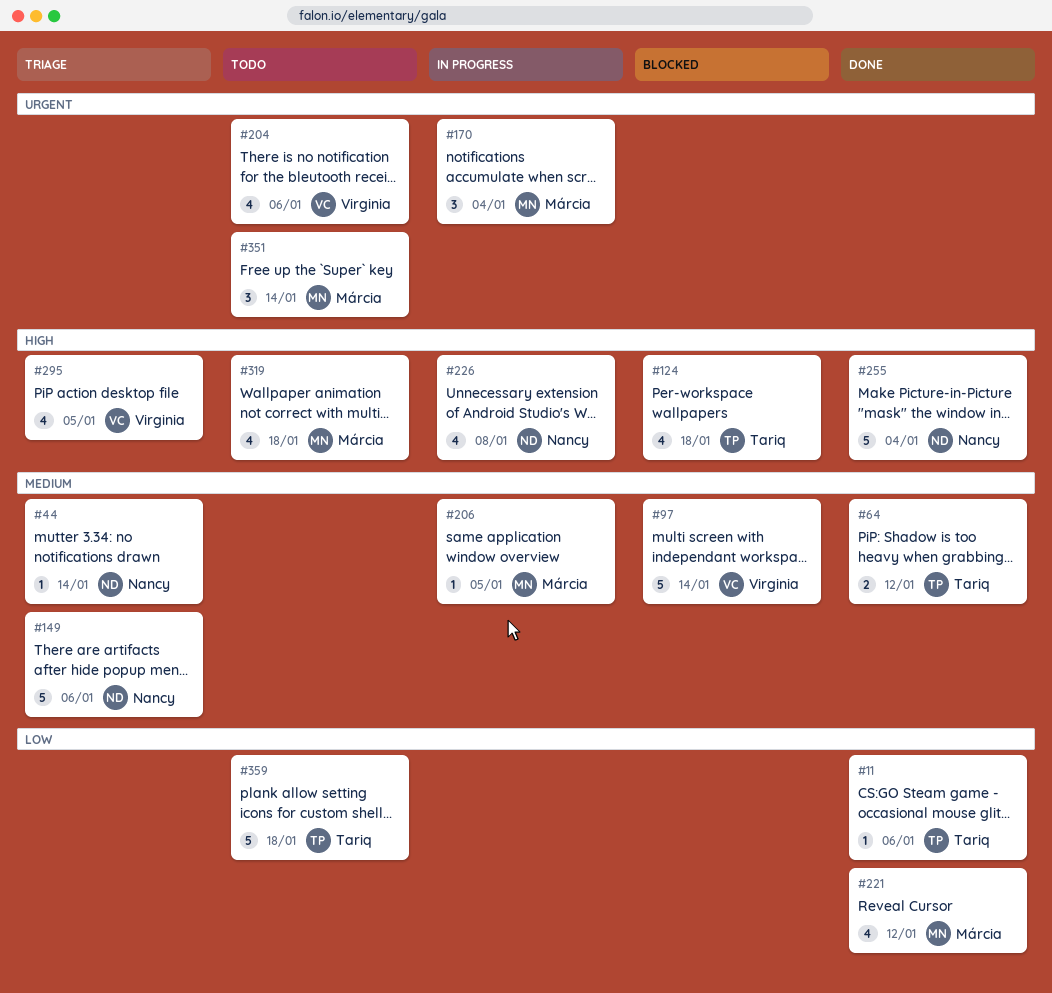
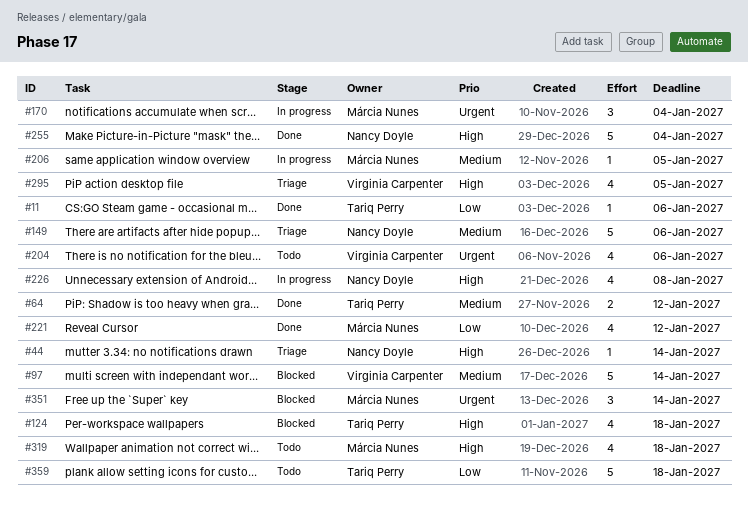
#44, priority: Medium -> High
#351, status: Todo -> Blocked

